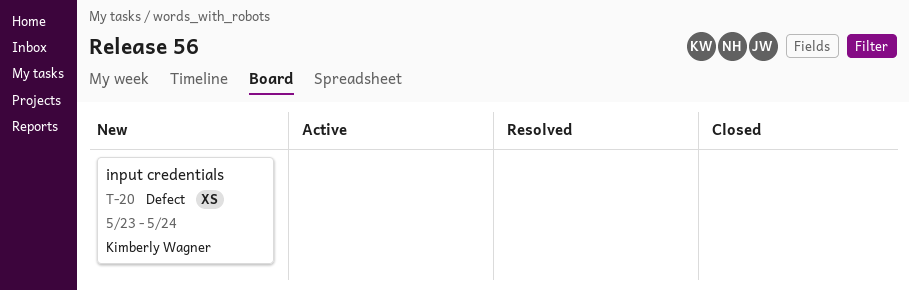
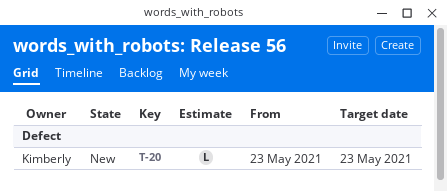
T-20, estimate: XS -> L
T-20, due: May 24 -> May 23

